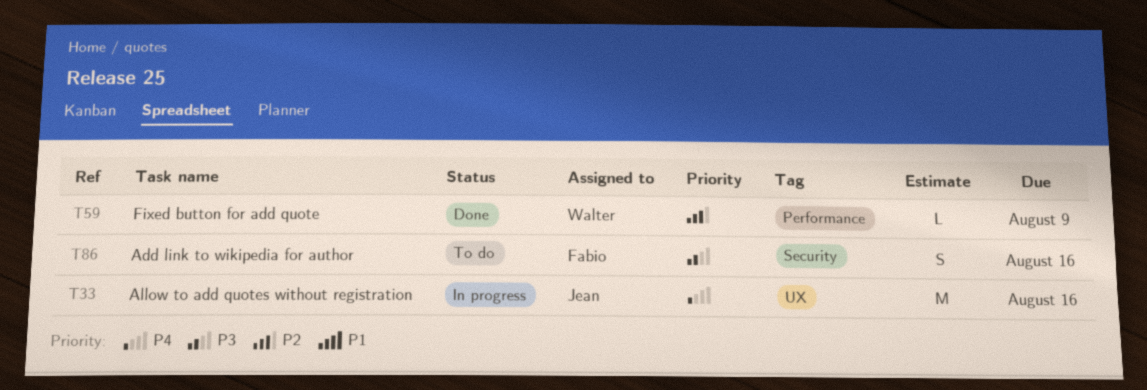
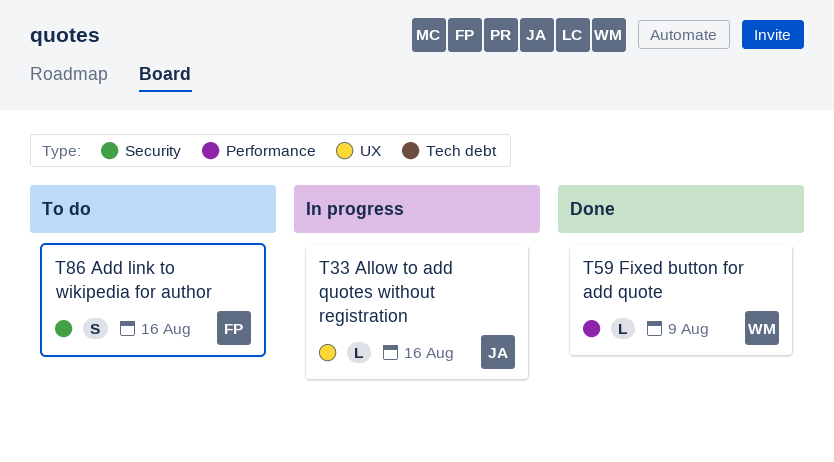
T33, estimate: M -> L

